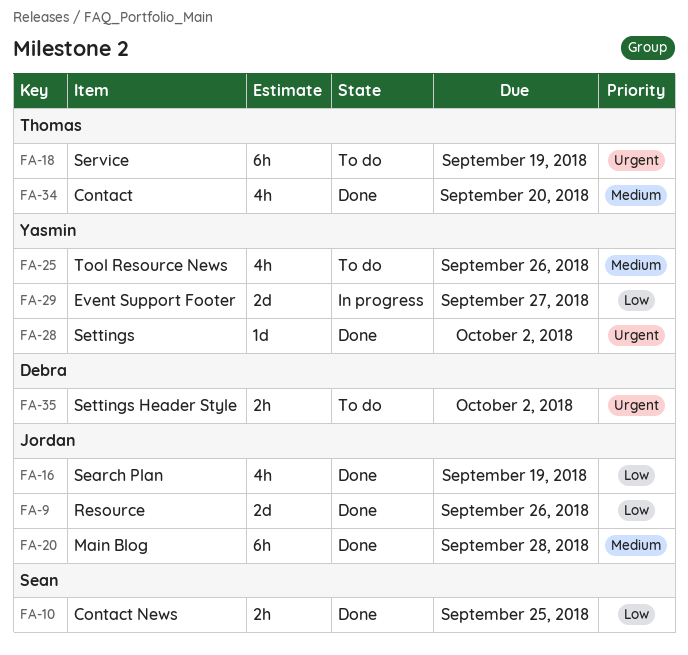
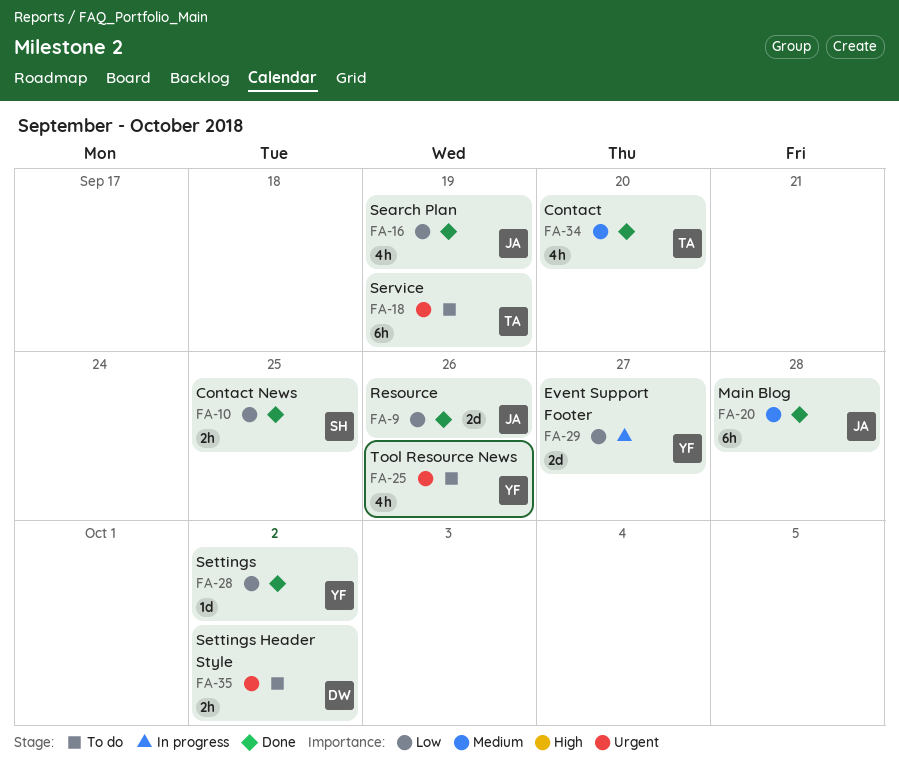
FA-25, priority: Medium -> Urgent
FA-28, priority: Urgent -> Low

